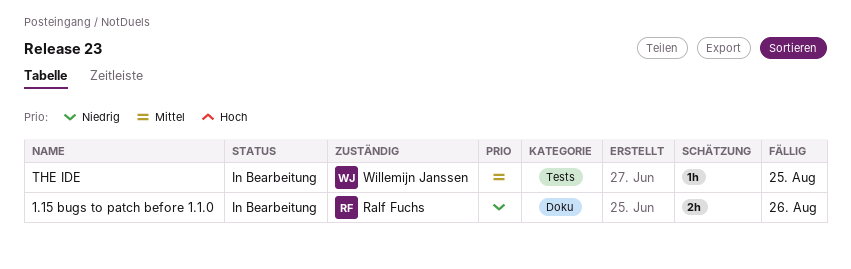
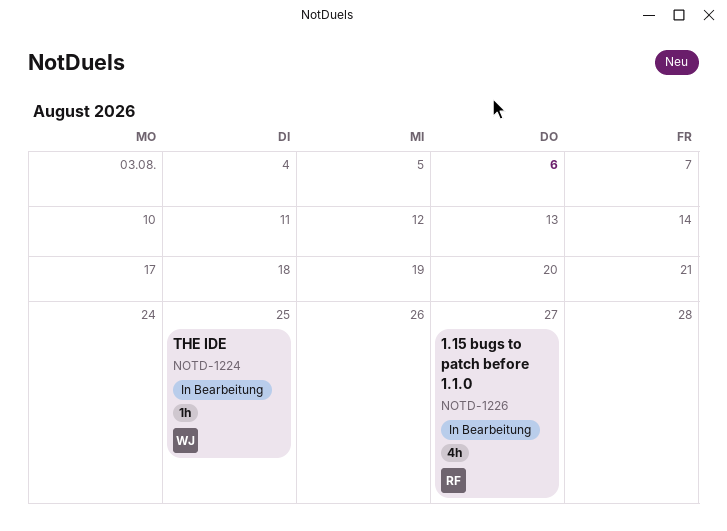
1.15 bugs to patch before 1.1.0, estimate: 2h -> 4h
1.15 bugs to patch before 1.1.0, due: Aug 26 -> Aug 27

